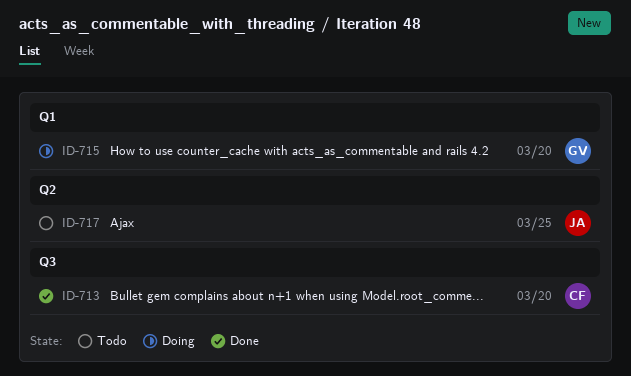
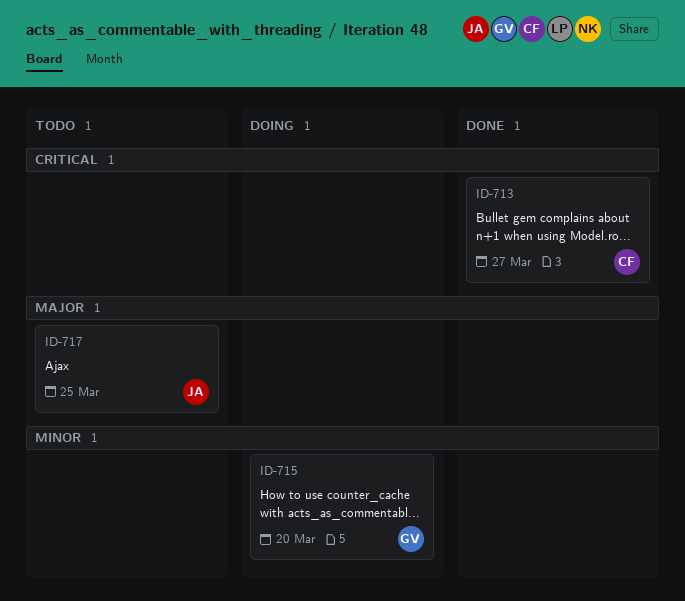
ID-713, due: Mar 20 -> Mar 27

